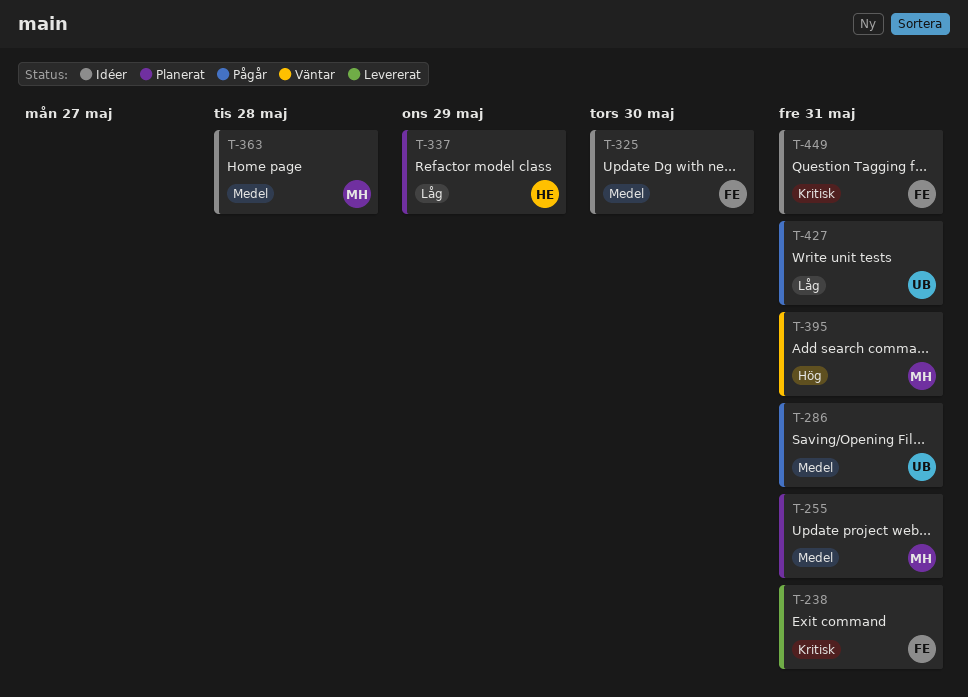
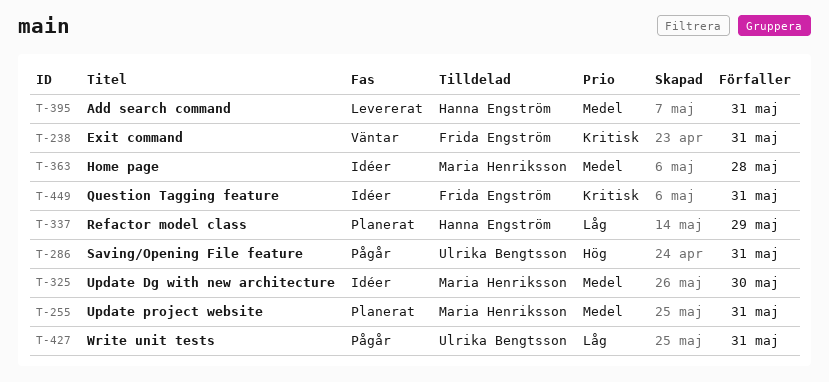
T-238, status: Levererat -> Väntar
T-286, priority: Medel -> Hög
T-325, owner: Frida Engström -> Maria Henriksson
T-395, status: Väntar -> Levererat
T-395, owner: Maria Henriksson -> Hanna Engström
T-395, priority: Hög -> Medel

